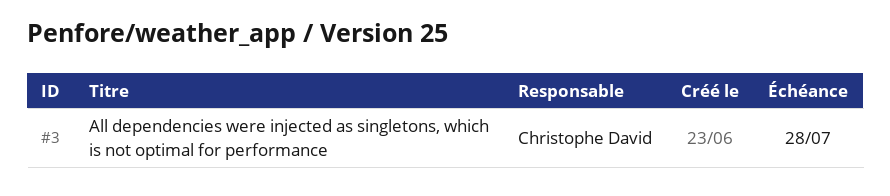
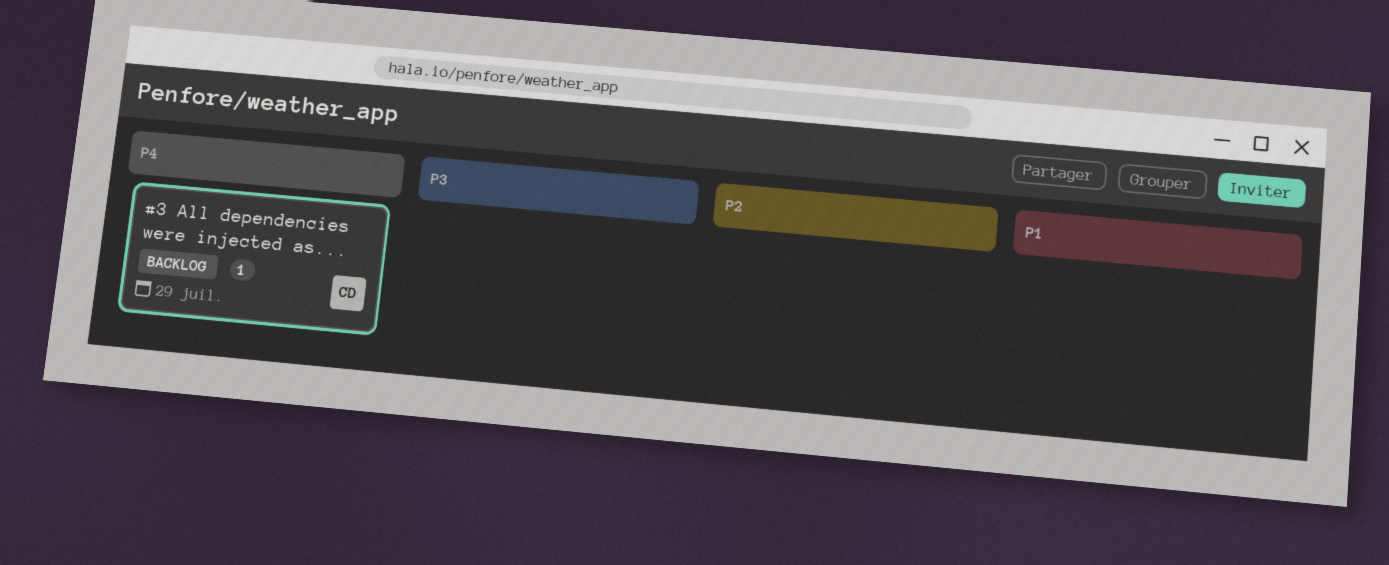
#3, due: Jul 28 -> Jul 29

